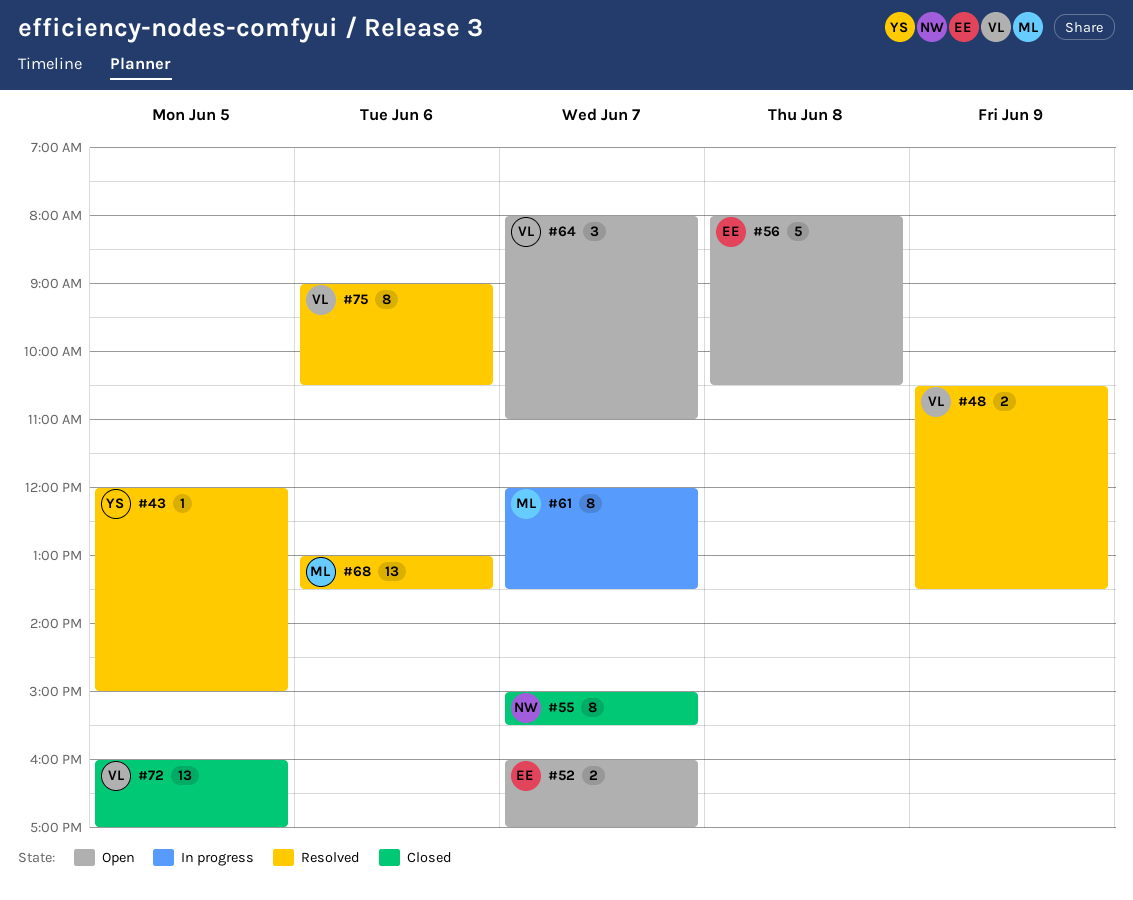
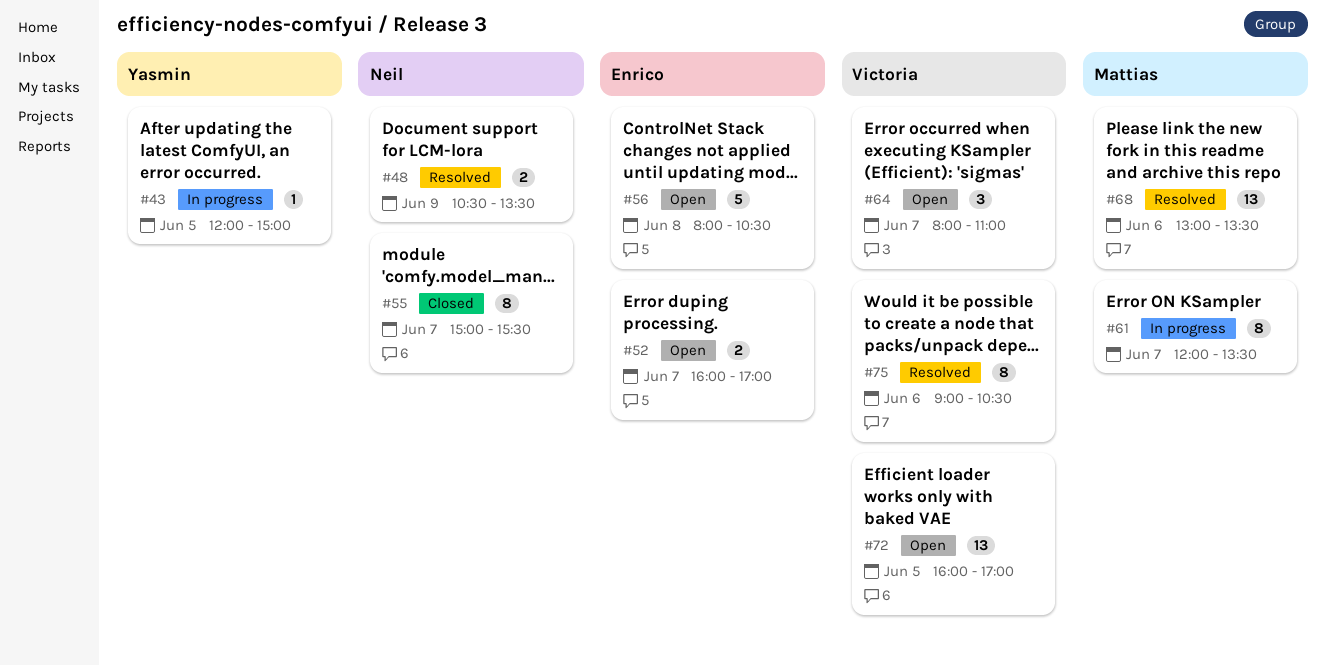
#43, status: Resolved -> In progress
#48, owner: Victoria -> Neil
#72, status: Closed -> Open

